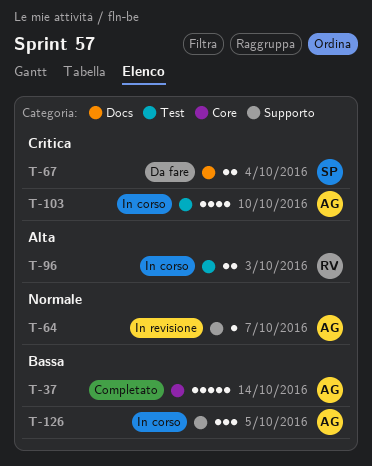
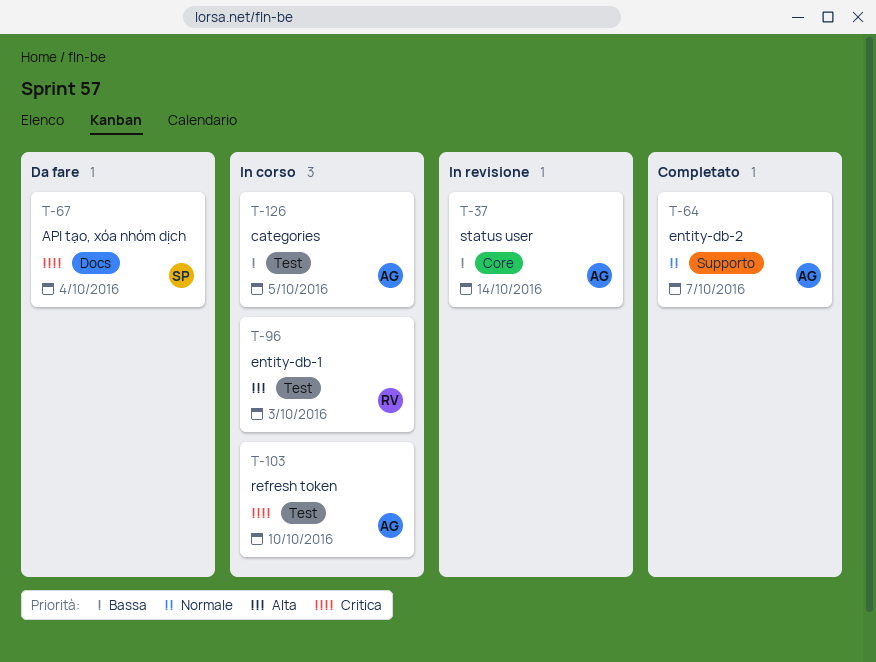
T-37, status: Completato -> In revisione
T-64, status: In revisione -> Completato
T-126, label: Supporto -> Test

